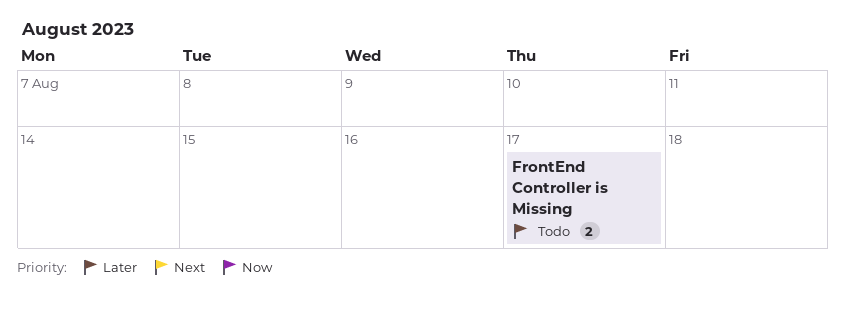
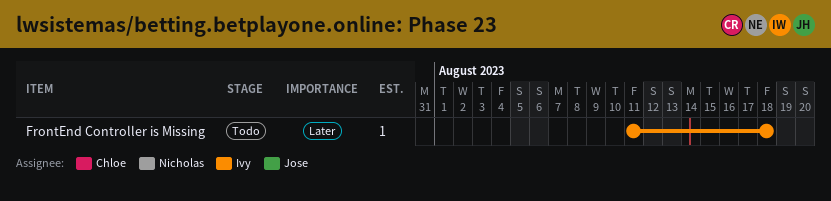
FrontEnd Controller is Missing, estimate: 2 -> 1
FrontEnd Controller is Missing, due: Aug 17 -> Aug 18

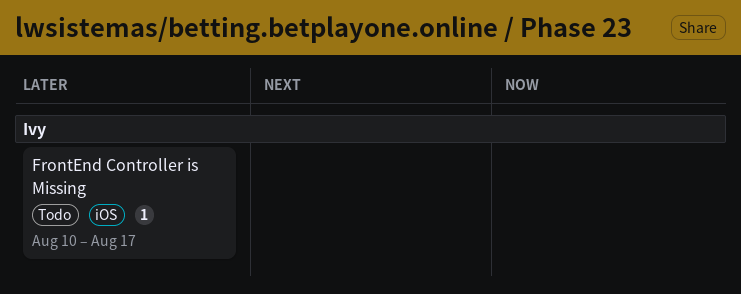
FrontEnd Controller is Missing, start: Aug 11 -> Aug 10
FrontEnd Controller is Missing, due: Aug 18 -> Aug 17

